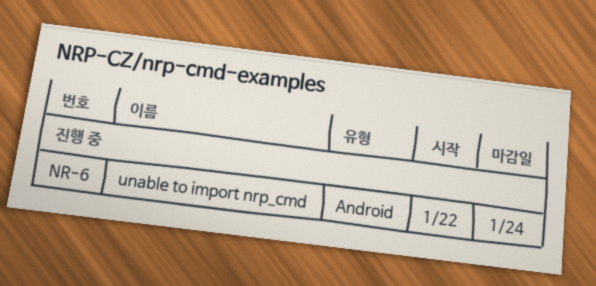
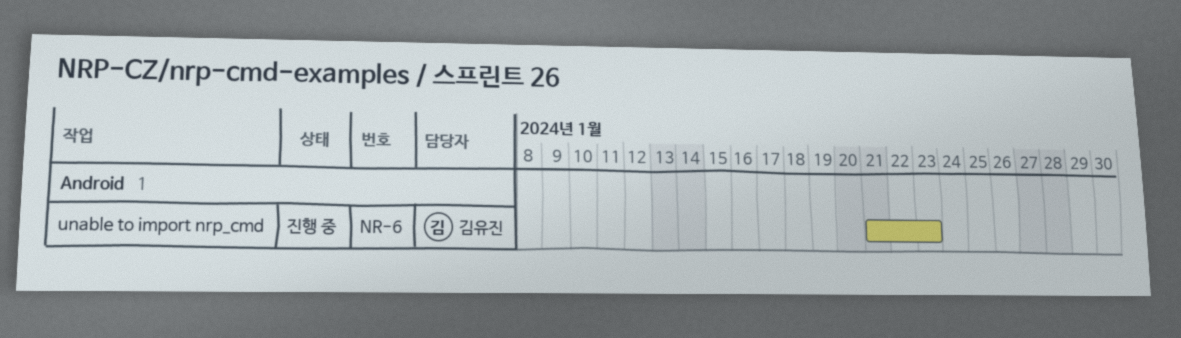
NR-6, start: Jan 22 -> Jan 21
NR-6, due: Jan 24 -> Jan 23

